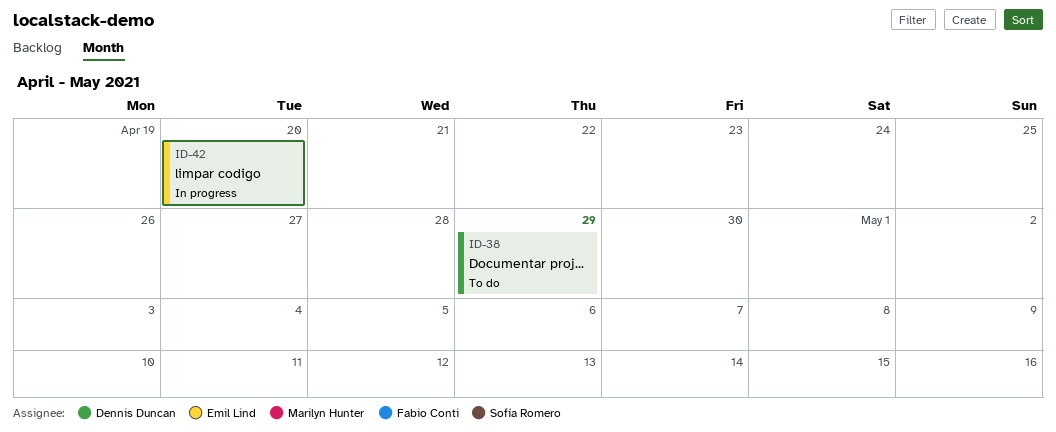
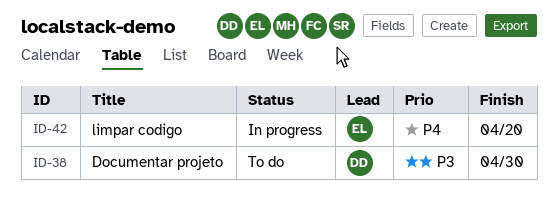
ID-38, due: Apr 29 -> Apr 30

